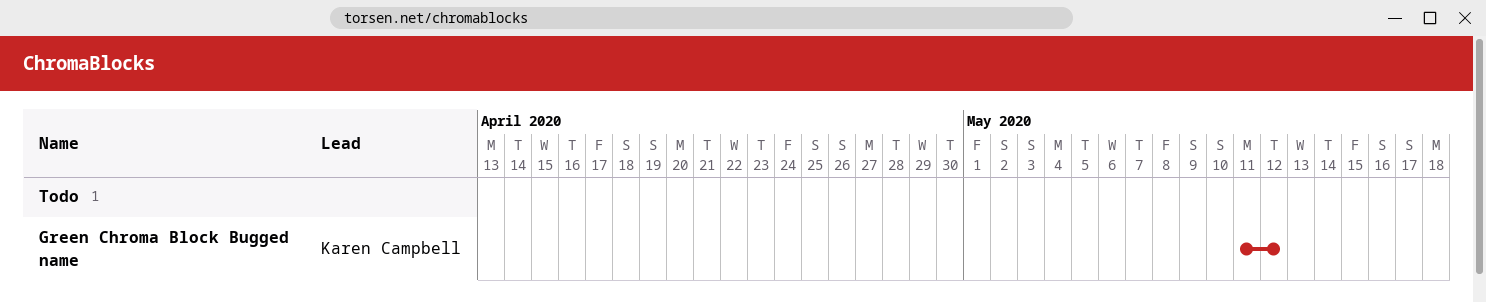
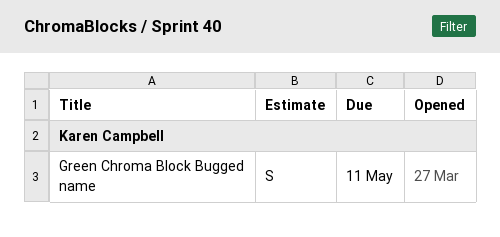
Green Chroma Block Bugged name, due: May 12 -> May 11

